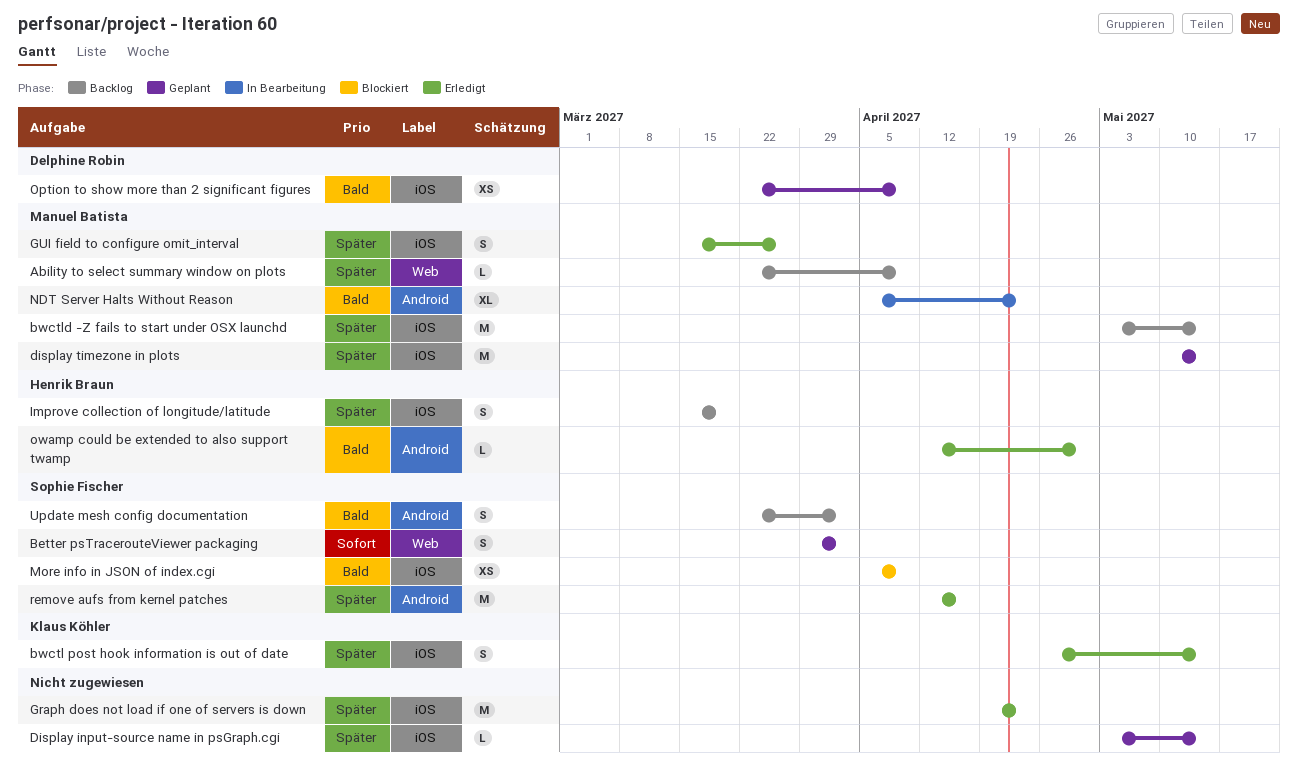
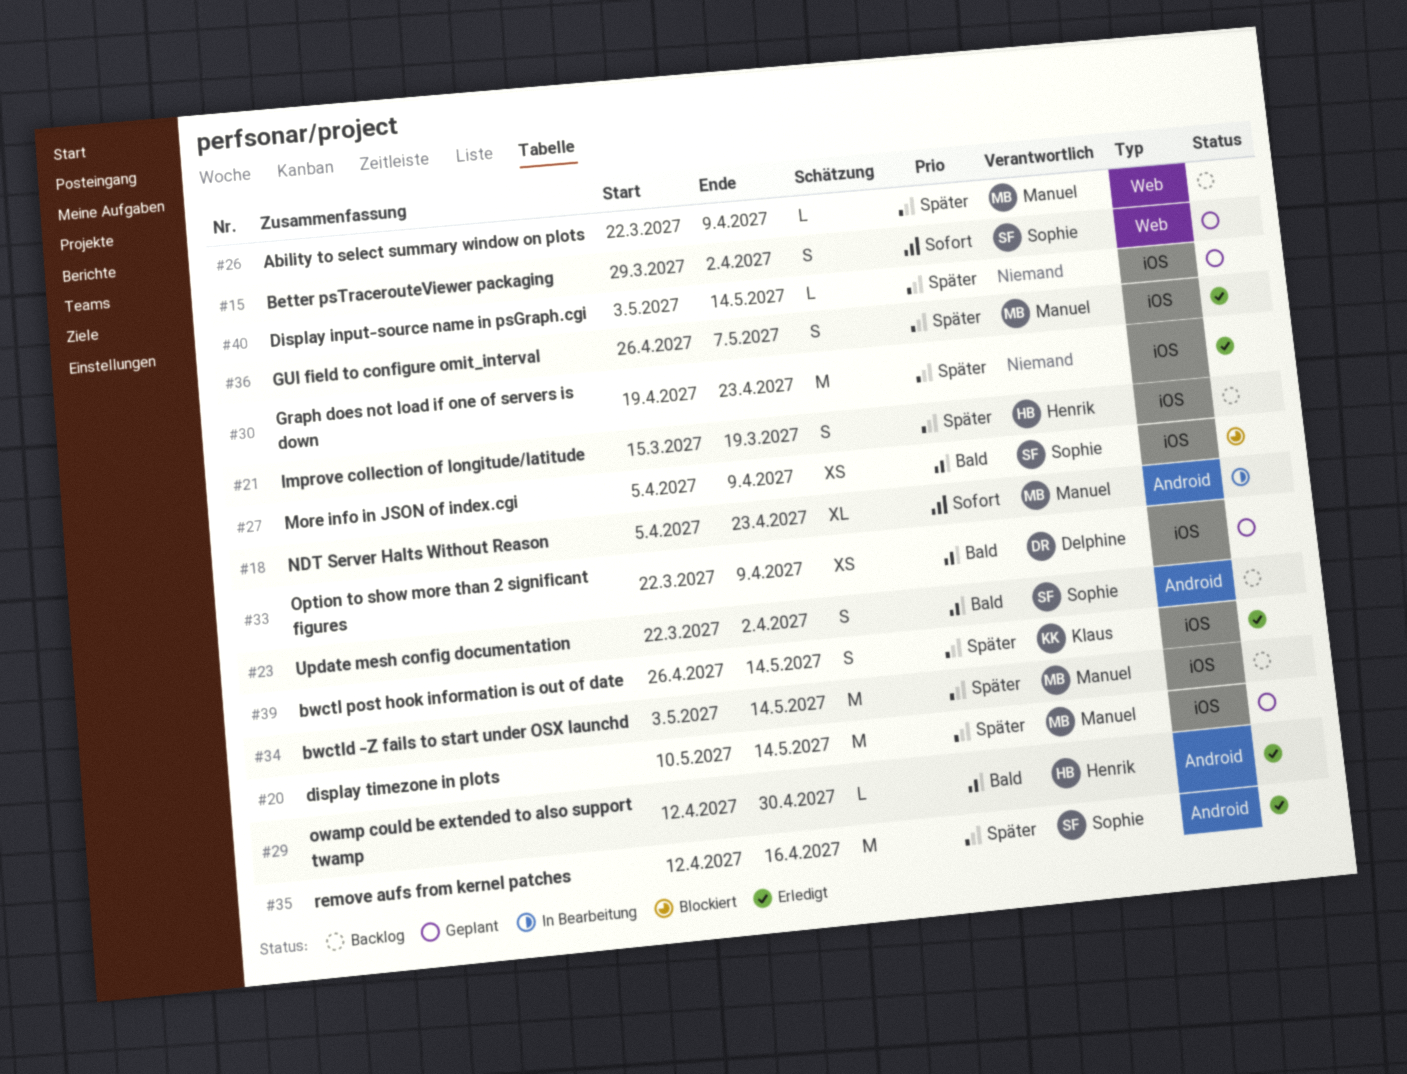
GUI field to configure omit_interval, start: Mar 15 -> Apr 26
GUI field to configure omit_interval, due: Mar 26 -> May 7
NDT Server Halts Without Reason, priority: Bald -> Sofort

